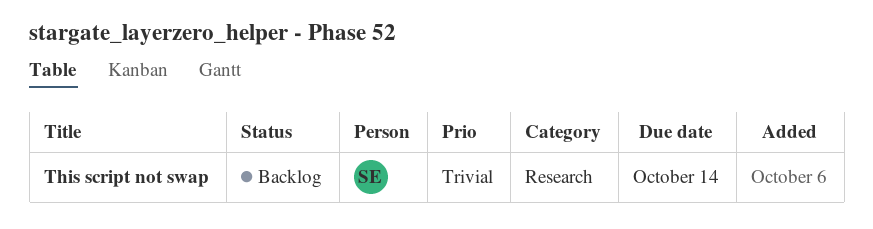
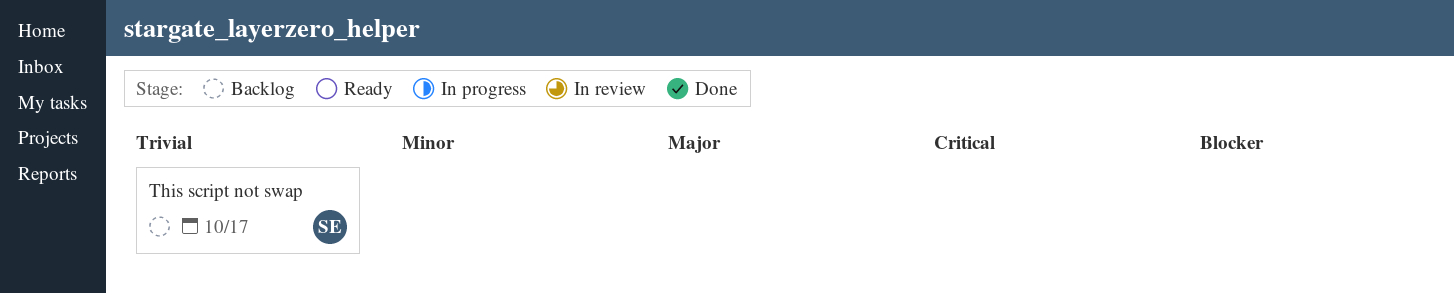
This script not swap, due: Oct 14 -> Oct 17

